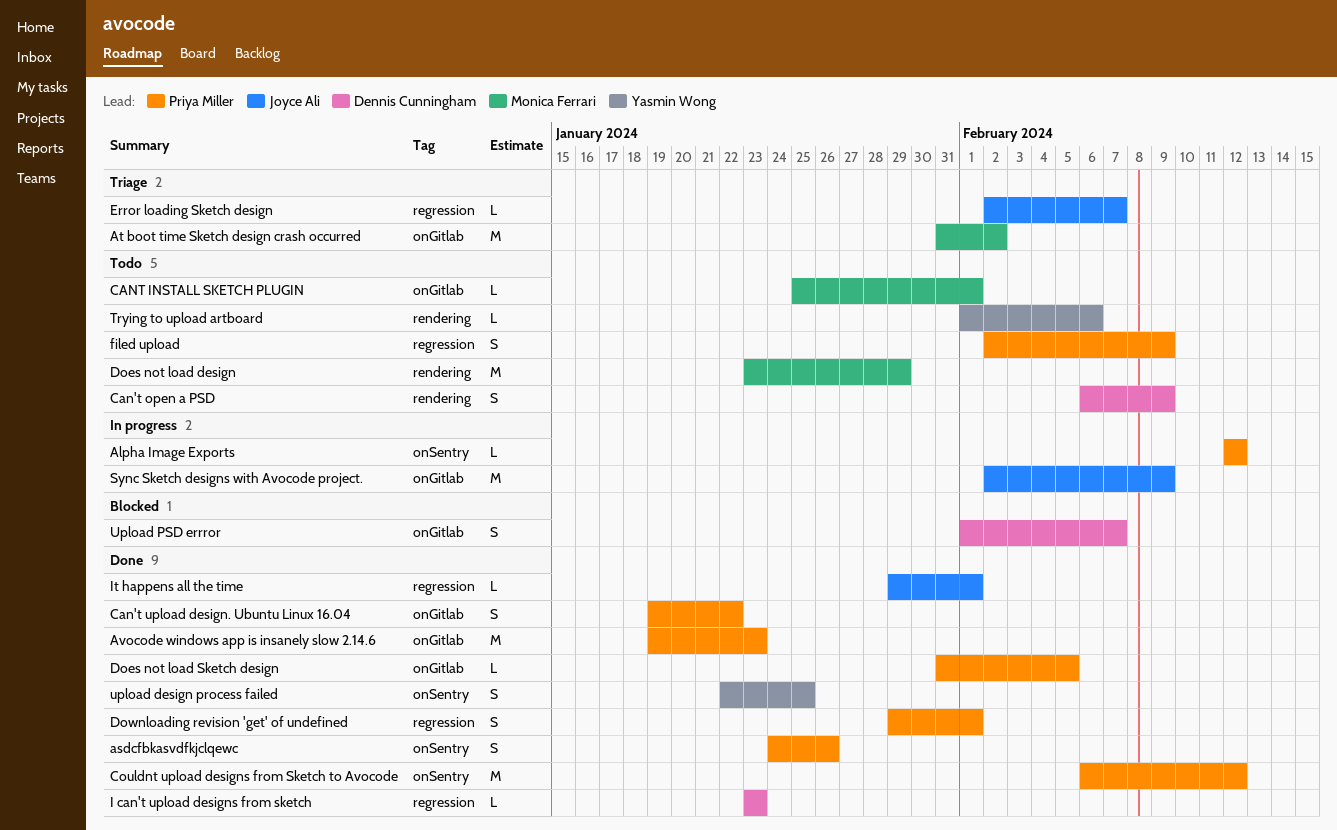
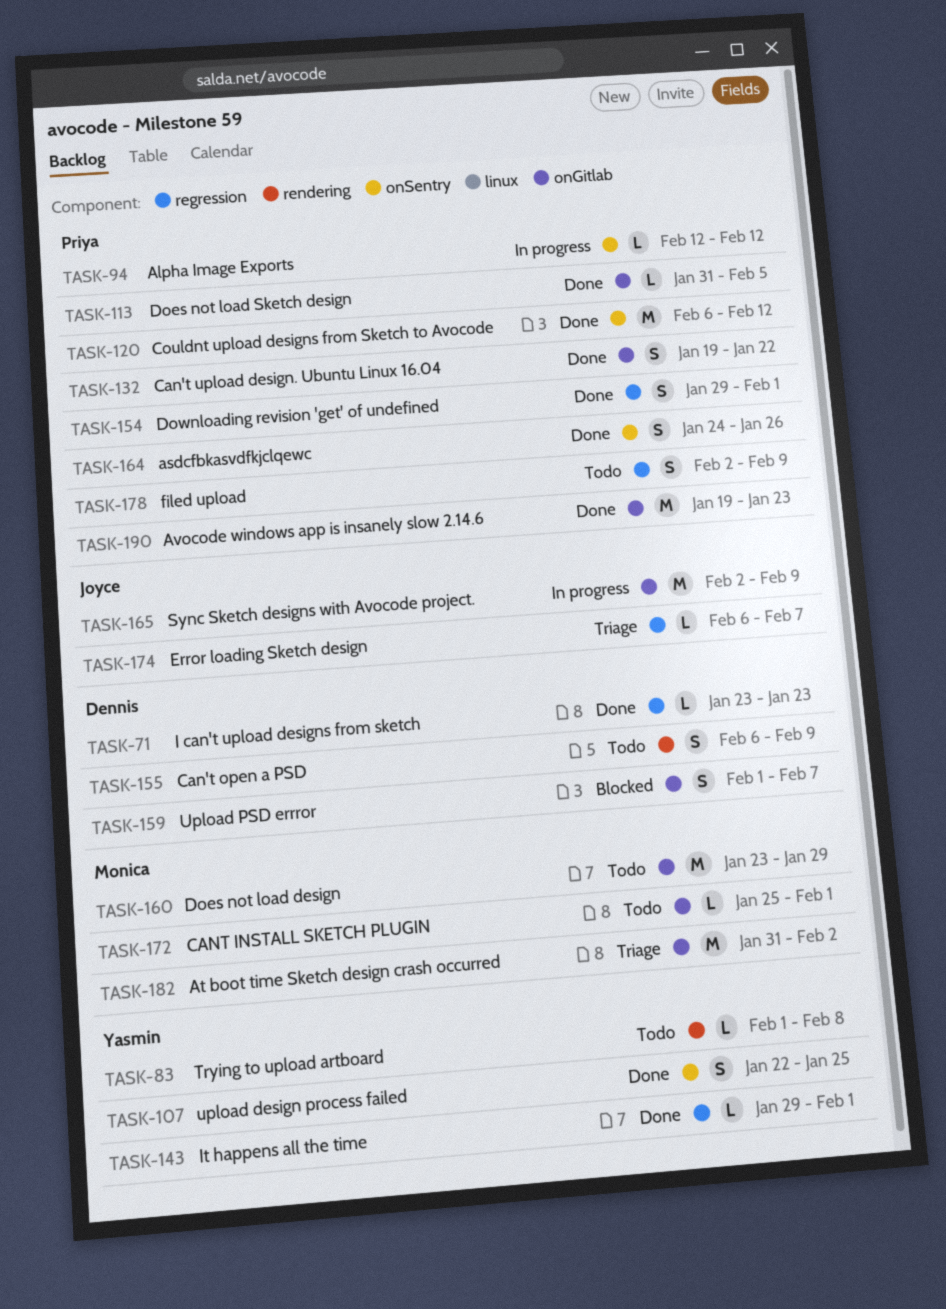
Does not load design, label: rendering -> onGitlab
Error loading Sketch design, start: Feb 2 -> Feb 6
It happens all the time, owner: Joyce Ali -> Yasmin Wong
Trying to upload artboard, due: Feb 6 -> Feb 8

